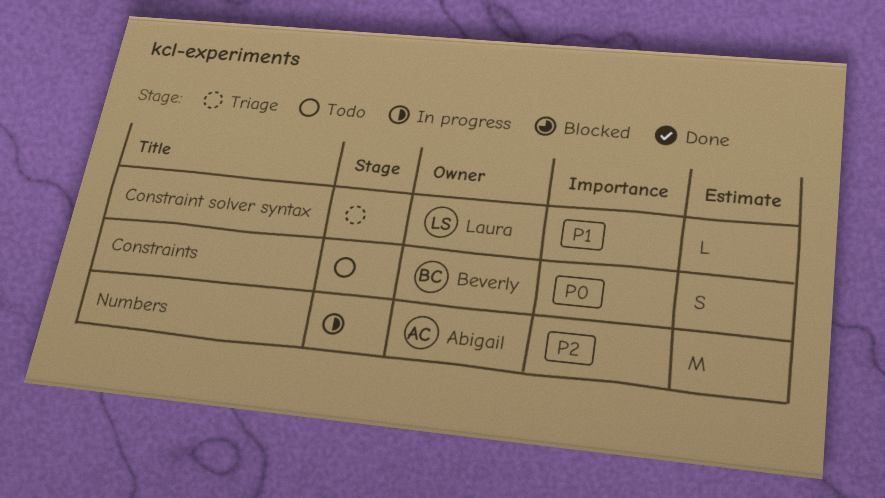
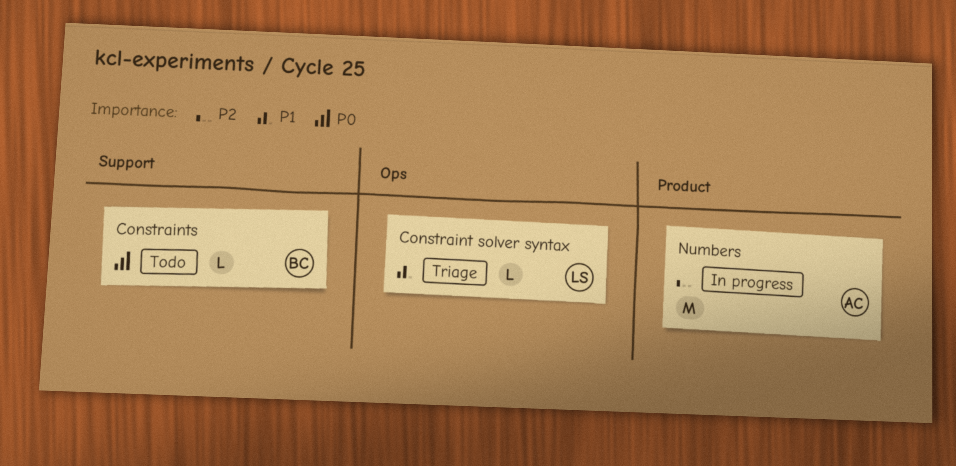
Constraints, estimate: S -> L

